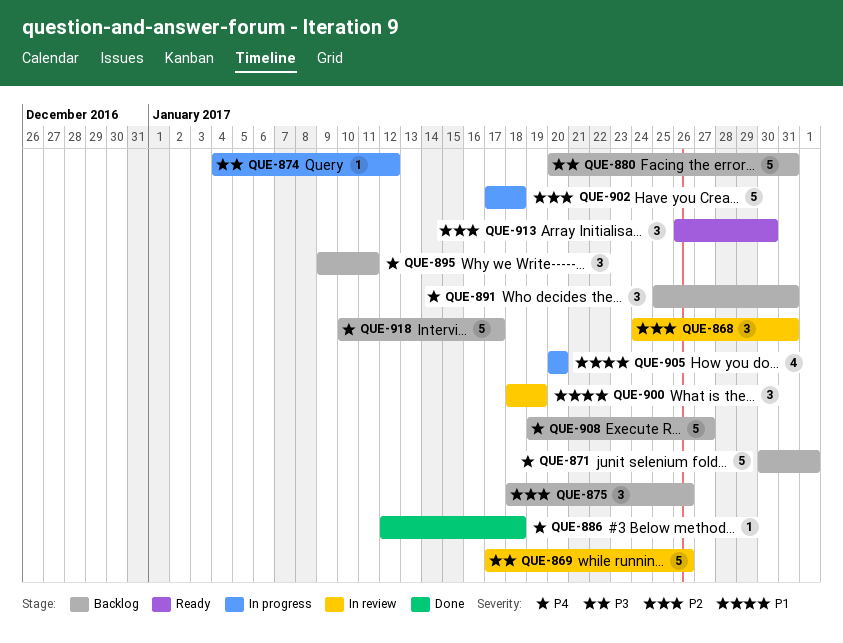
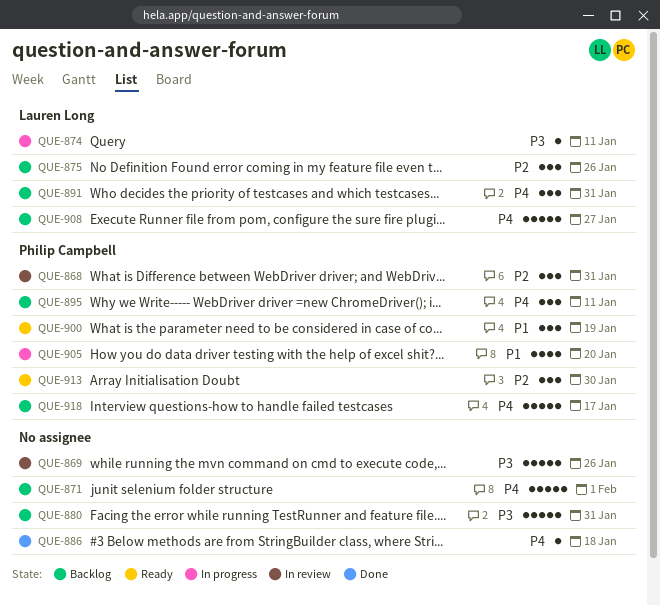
QUE-874, due: Jan 12 -> Jan 11
QUE-900, status: In review -> Ready
QUE-902: present -> none

